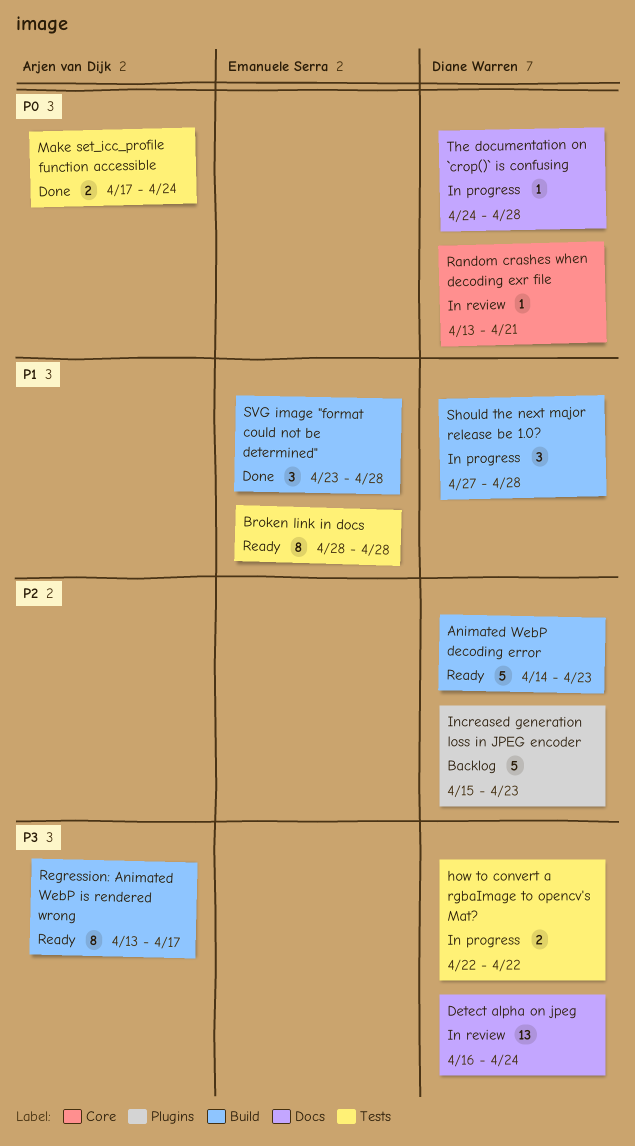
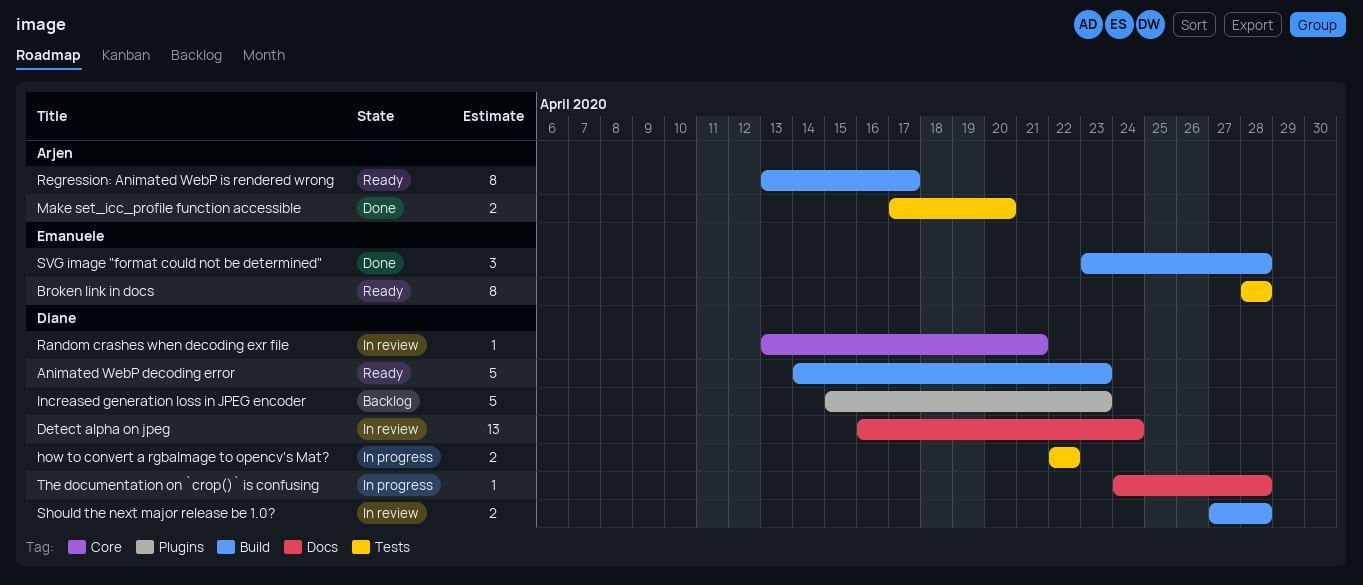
Make set_icc_profile function accessible, due: Apr 24 -> Apr 20
Should the next major release be 1.0?, status: In progress -> In review
Should the next major release be 1.0?, estimate: 3 -> 2

